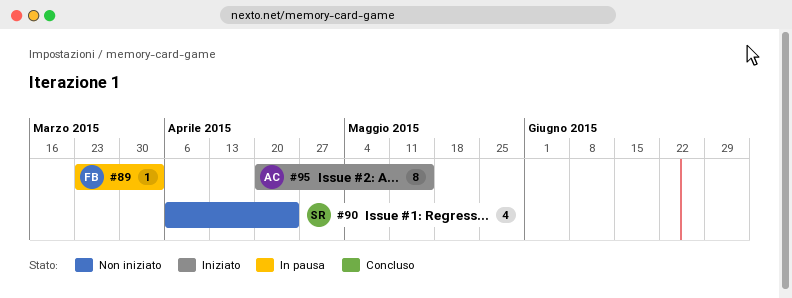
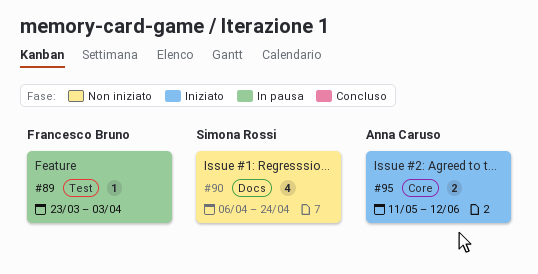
#95, estimate: 8 -> 2
#95, start: Apr 20 -> May 11
#95, due: May 15 -> Jun 12

